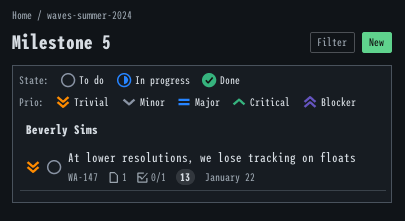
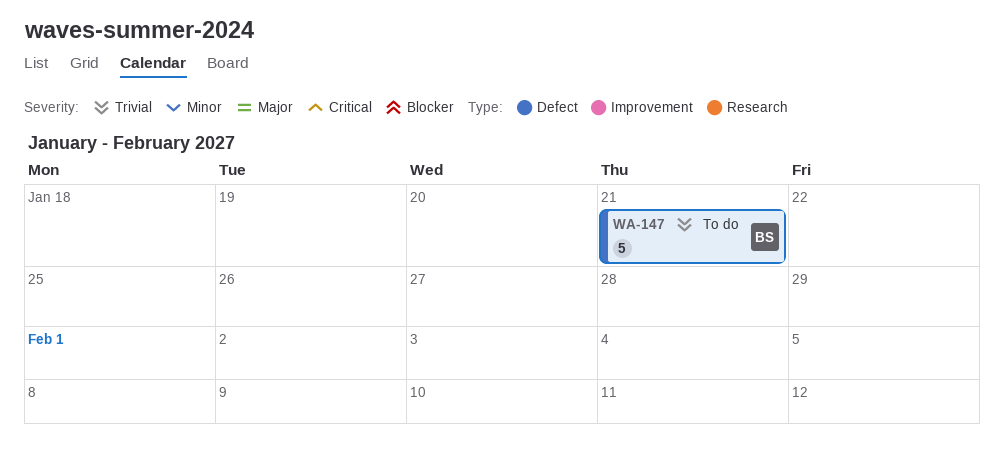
WA-147, estimate: 13 -> 5
WA-147, due: Jan 22 -> Jan 21

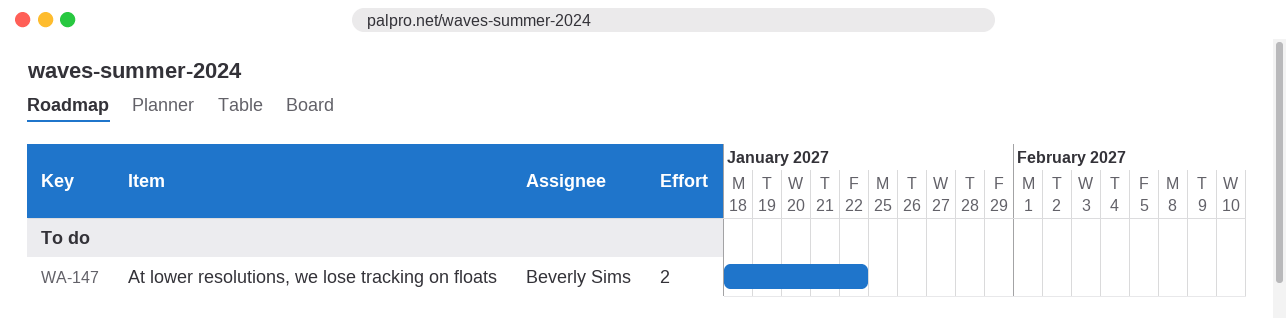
WA-147, estimate: 5 -> 2
WA-147, due: Jan 21 -> Jan 22

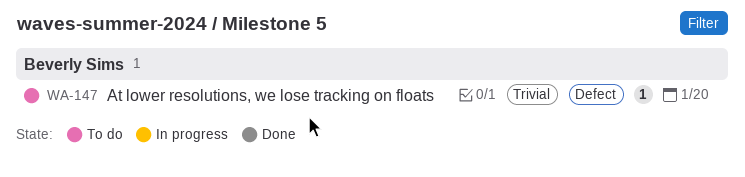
WA-147, estimate: 2 -> 1
WA-147, due: Jan 22 -> Jan 20

